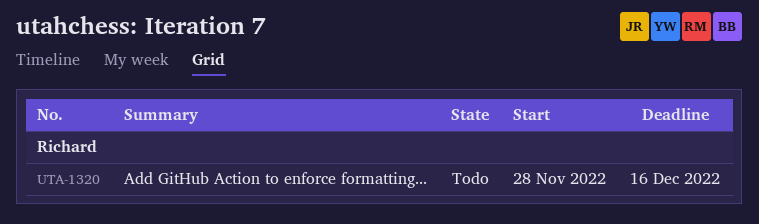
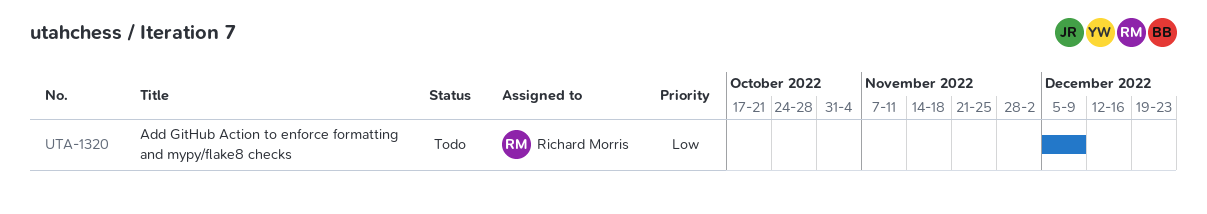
UTA-1320, start: Nov 28 -> Dec 5
UTA-1320, due: Dec 16 -> Dec 9

